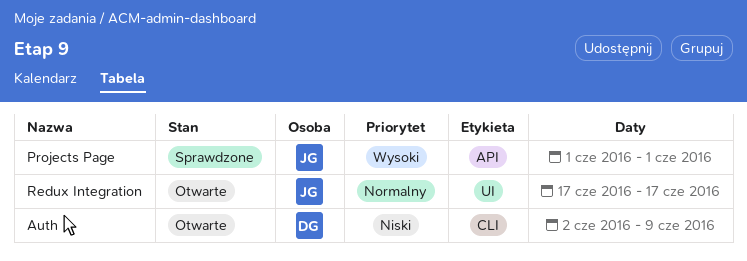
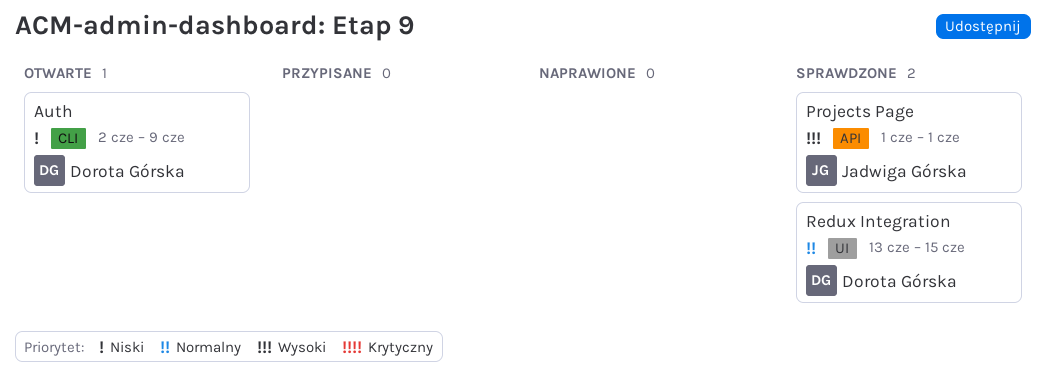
Redux Integration, status: Otwarte -> Sprawdzone
Redux Integration, owner: Jadwiga Górska -> Dorota Górska
Redux Integration, start: Jun 17 -> Jun 13
Redux Integration, due: Jun 17 -> Jun 15

